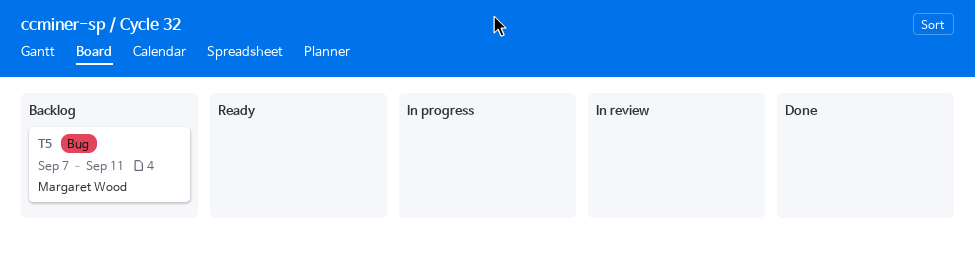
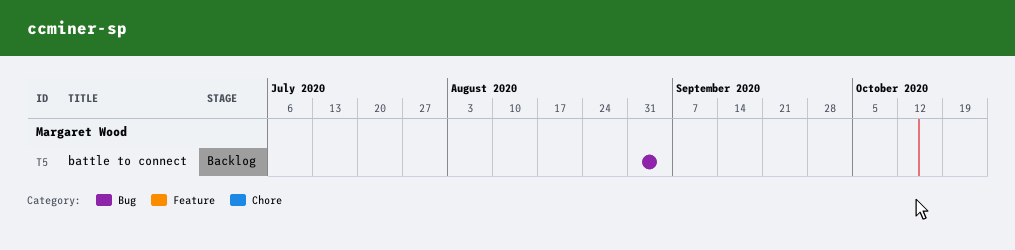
T5, start: Sep 7 -> Aug 31
T5, due: Sep 11 -> Sep 4

